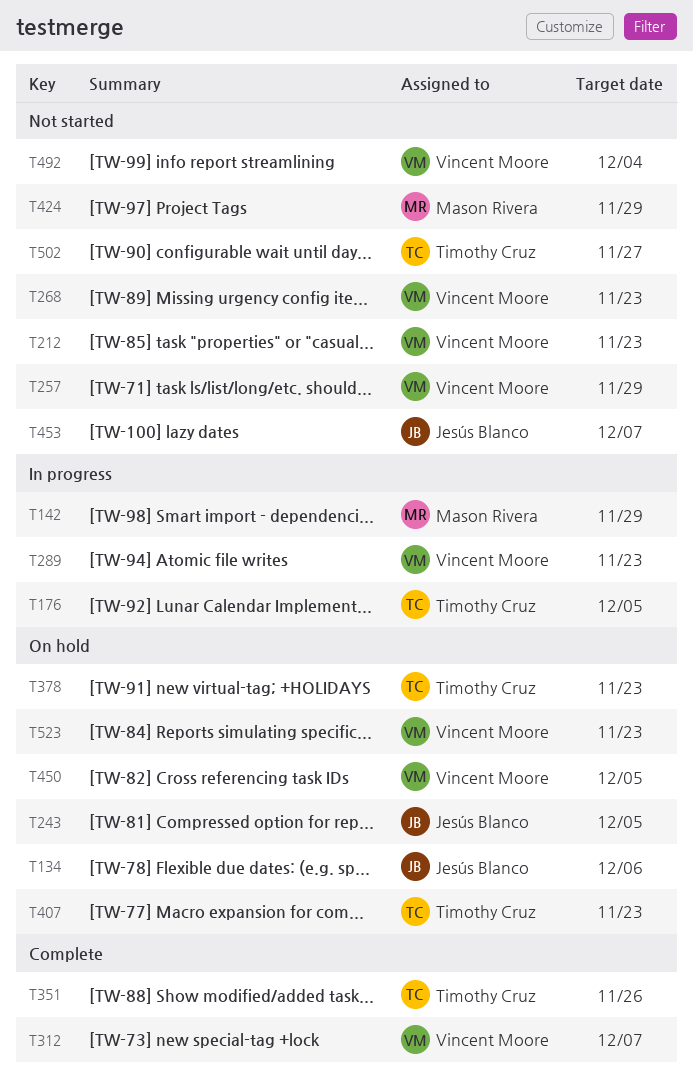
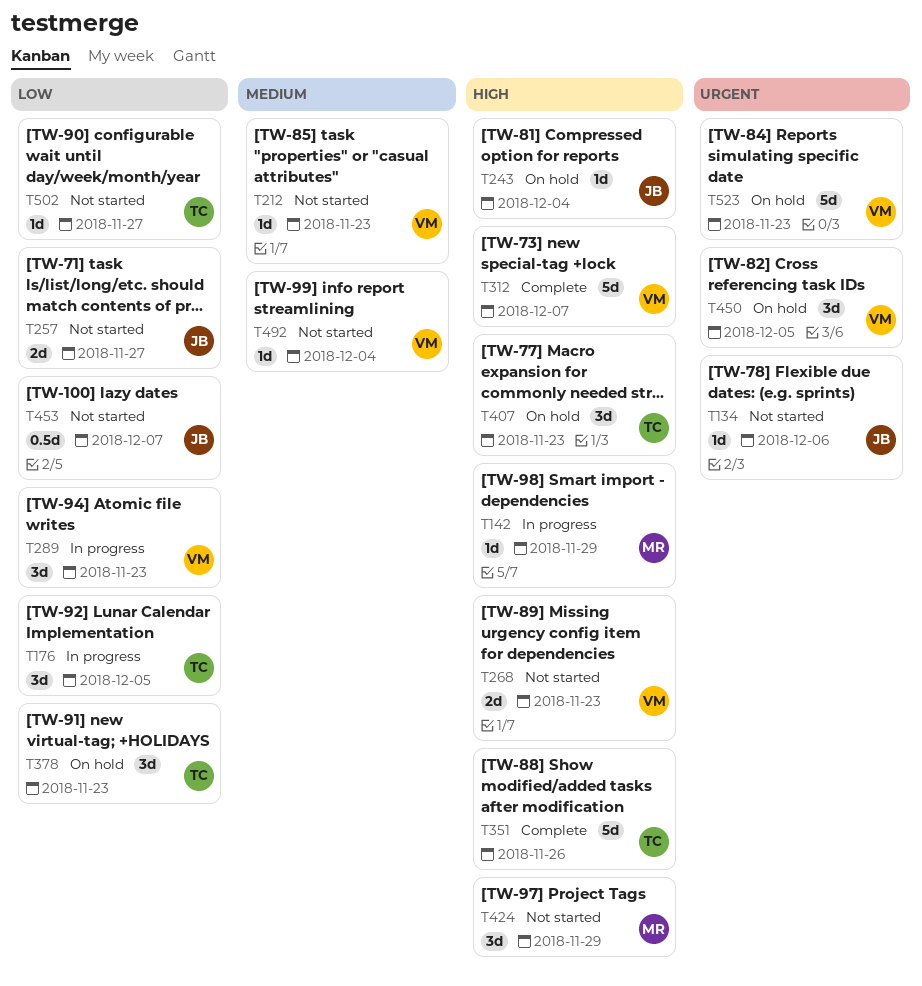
T134, status: On hold -> Not started
T243, due: Dec 5 -> Dec 4
T257, owner: Vincent Moore -> Jesús Blanco
T257, due: Nov 29 -> Nov 27

